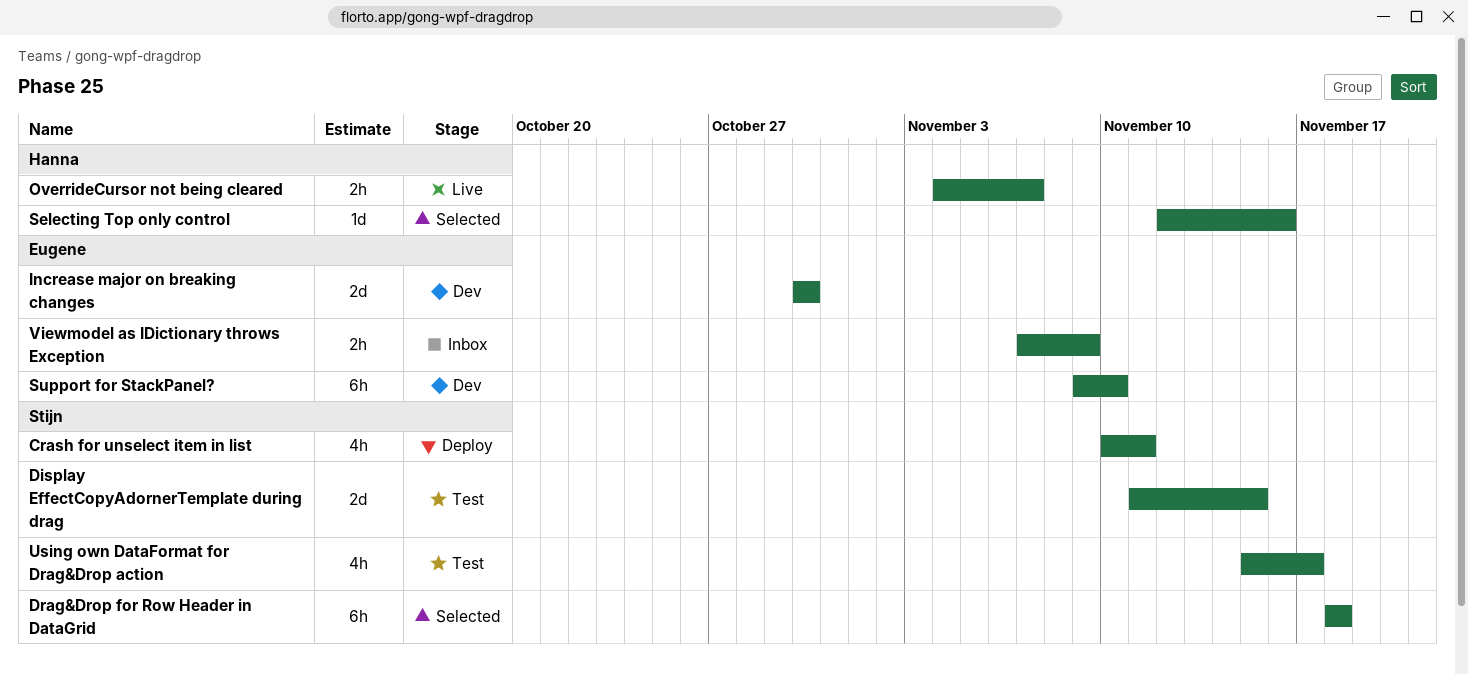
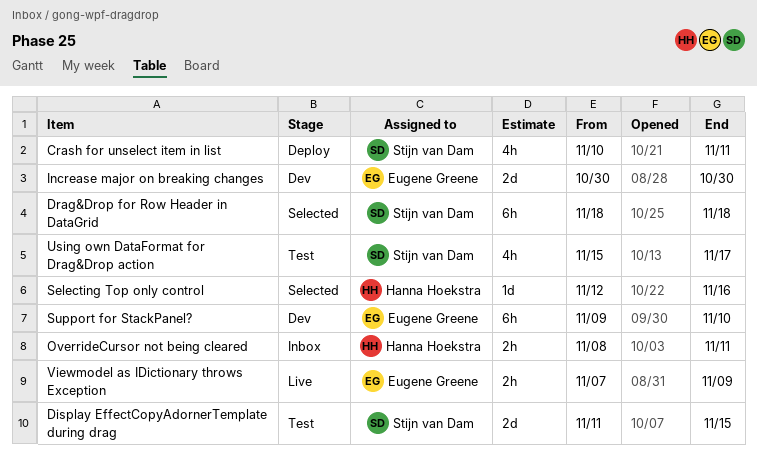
OverrideCursor not being cleared, status: Live -> Inbox
OverrideCursor not being cleared, start: Nov 4 -> Nov 8
OverrideCursor not being cleared, due: Nov 7 -> Nov 11
Viewmodel as IDictionary throws Exception, status: Inbox -> Live

